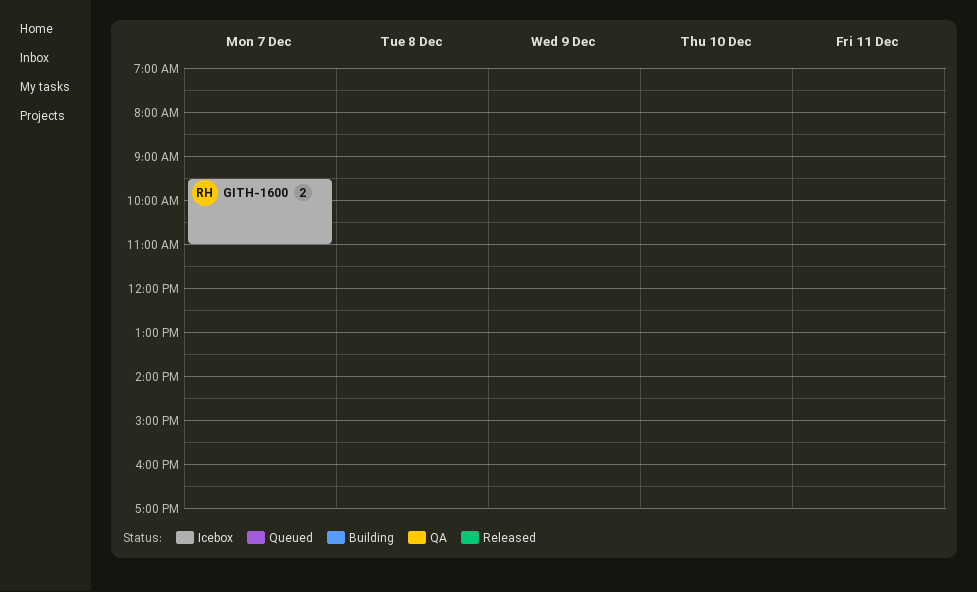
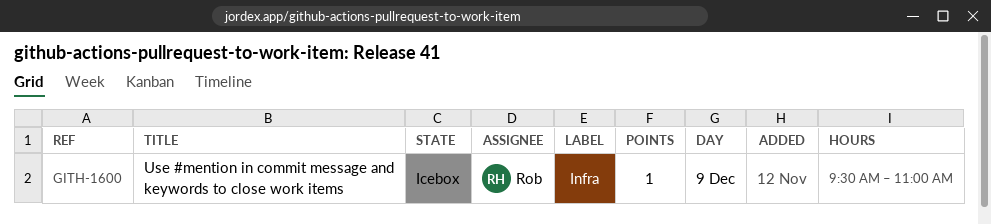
GITH-1600, estimate: 2 -> 1
GITH-1600, day: Dec 7 -> Dec 9

